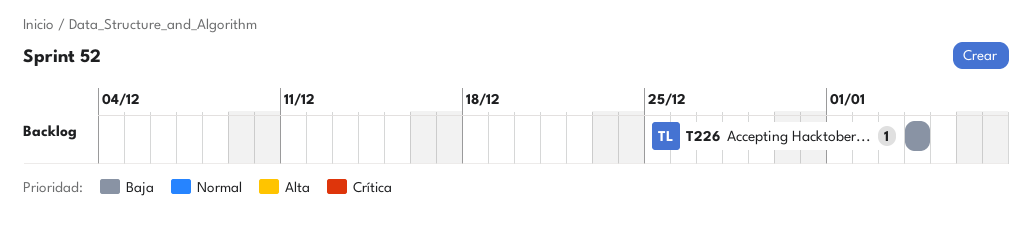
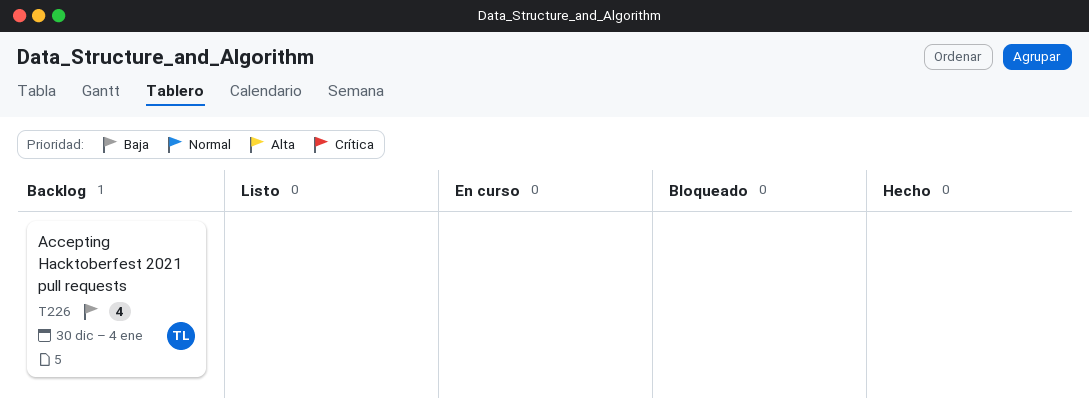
T226, estimate: 1 -> 4
T226, start: Jan 4 -> Dec 30

